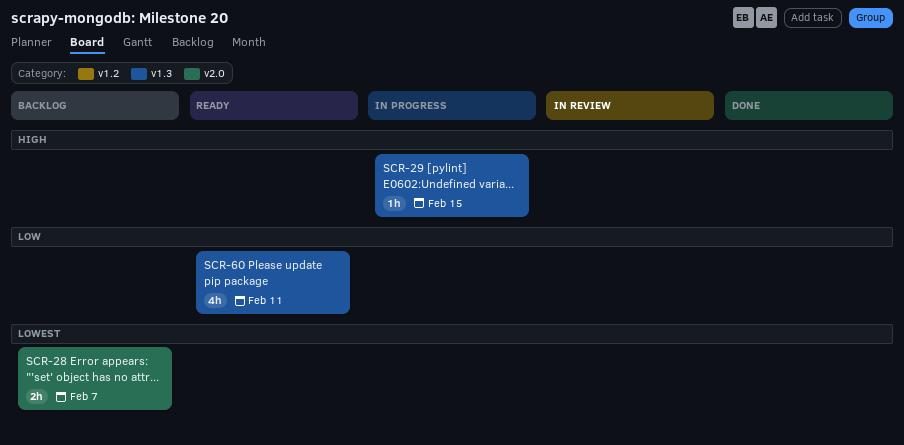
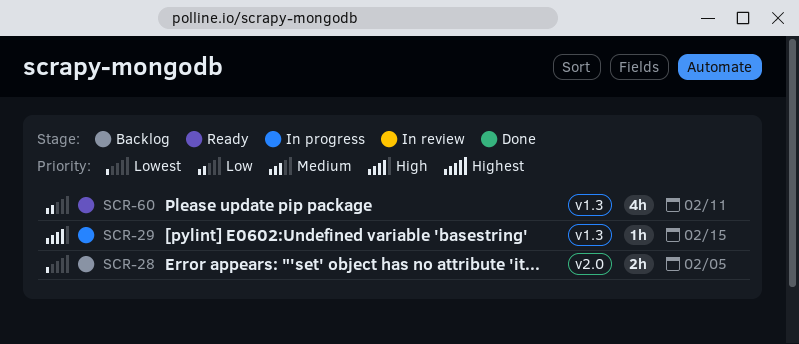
SCR-28, due: Feb 7 -> Feb 5

